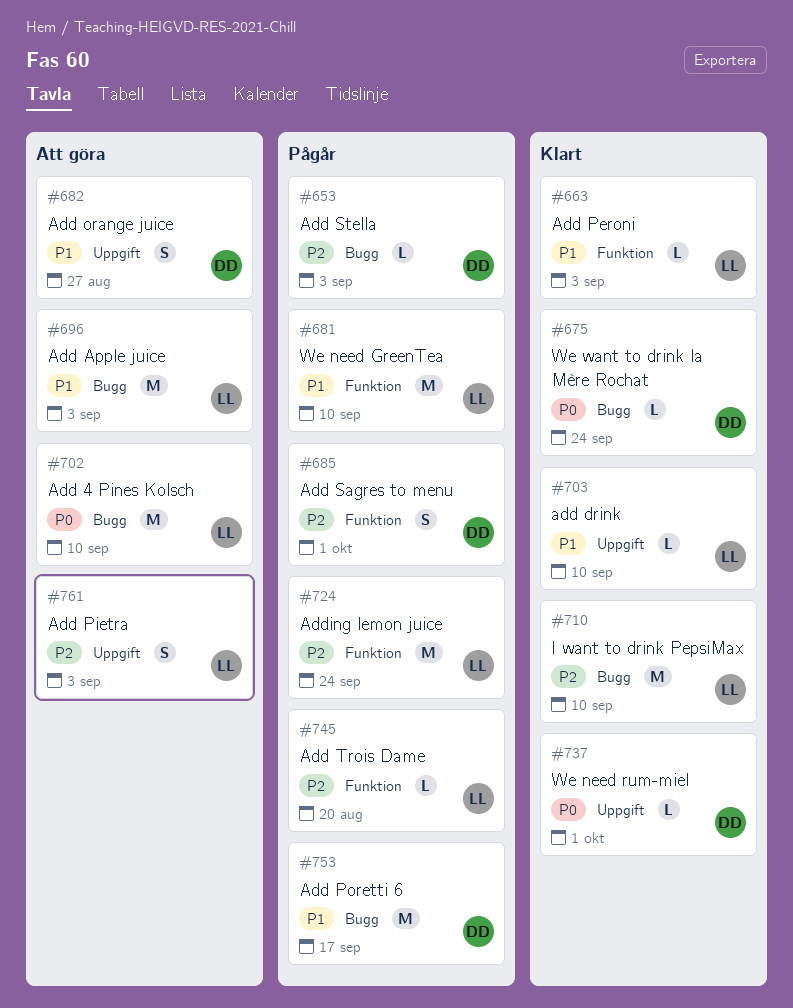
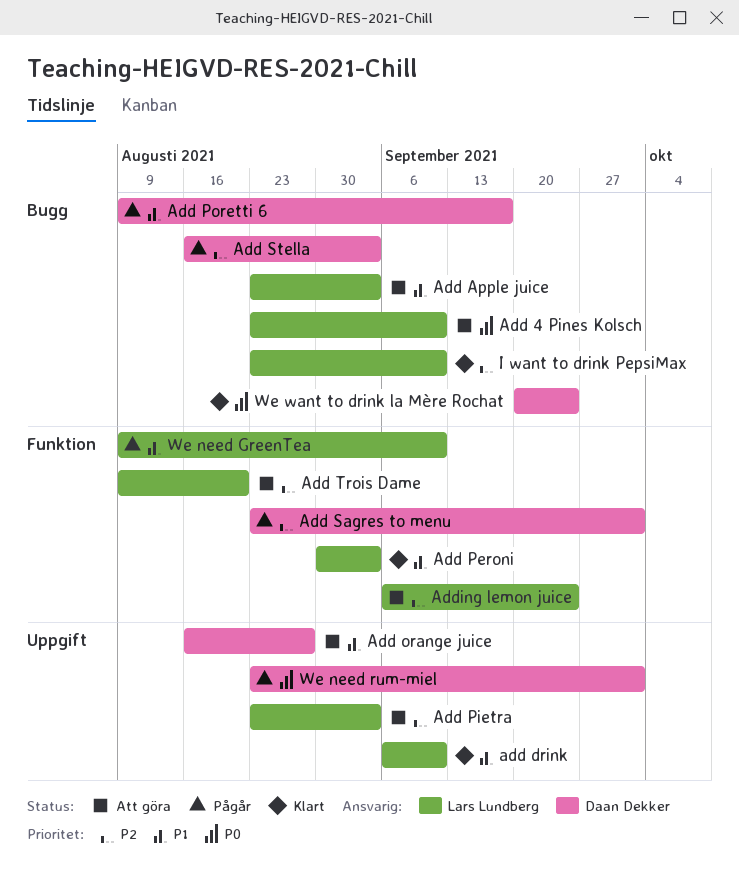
Add Trois Dame, status: Pågår -> Att göra
Adding lemon juice, status: Pågår -> Att göra
We need rum-miel, status: Klart -> Pågår

